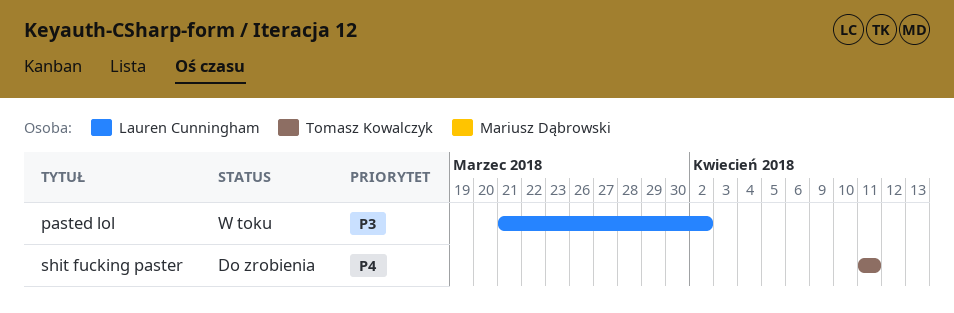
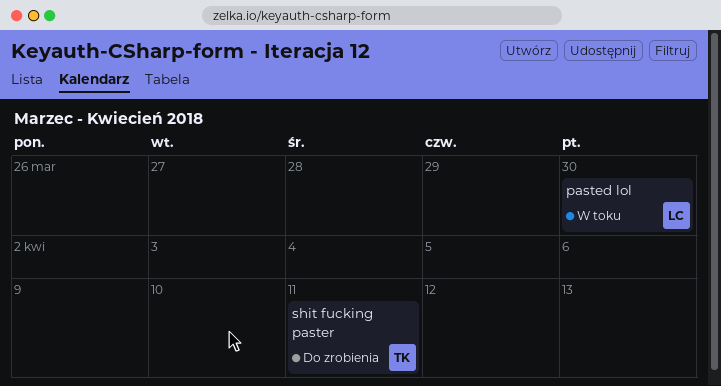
pasted lol, due: Apr 2 -> Mar 30

